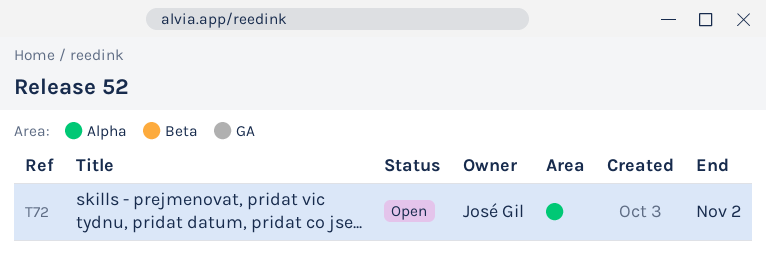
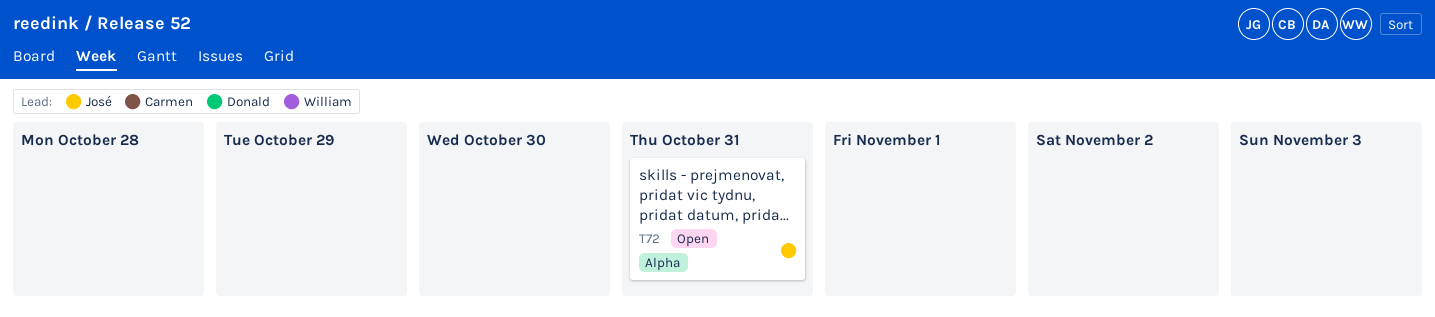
T72, due: Nov 2 -> Oct 31

